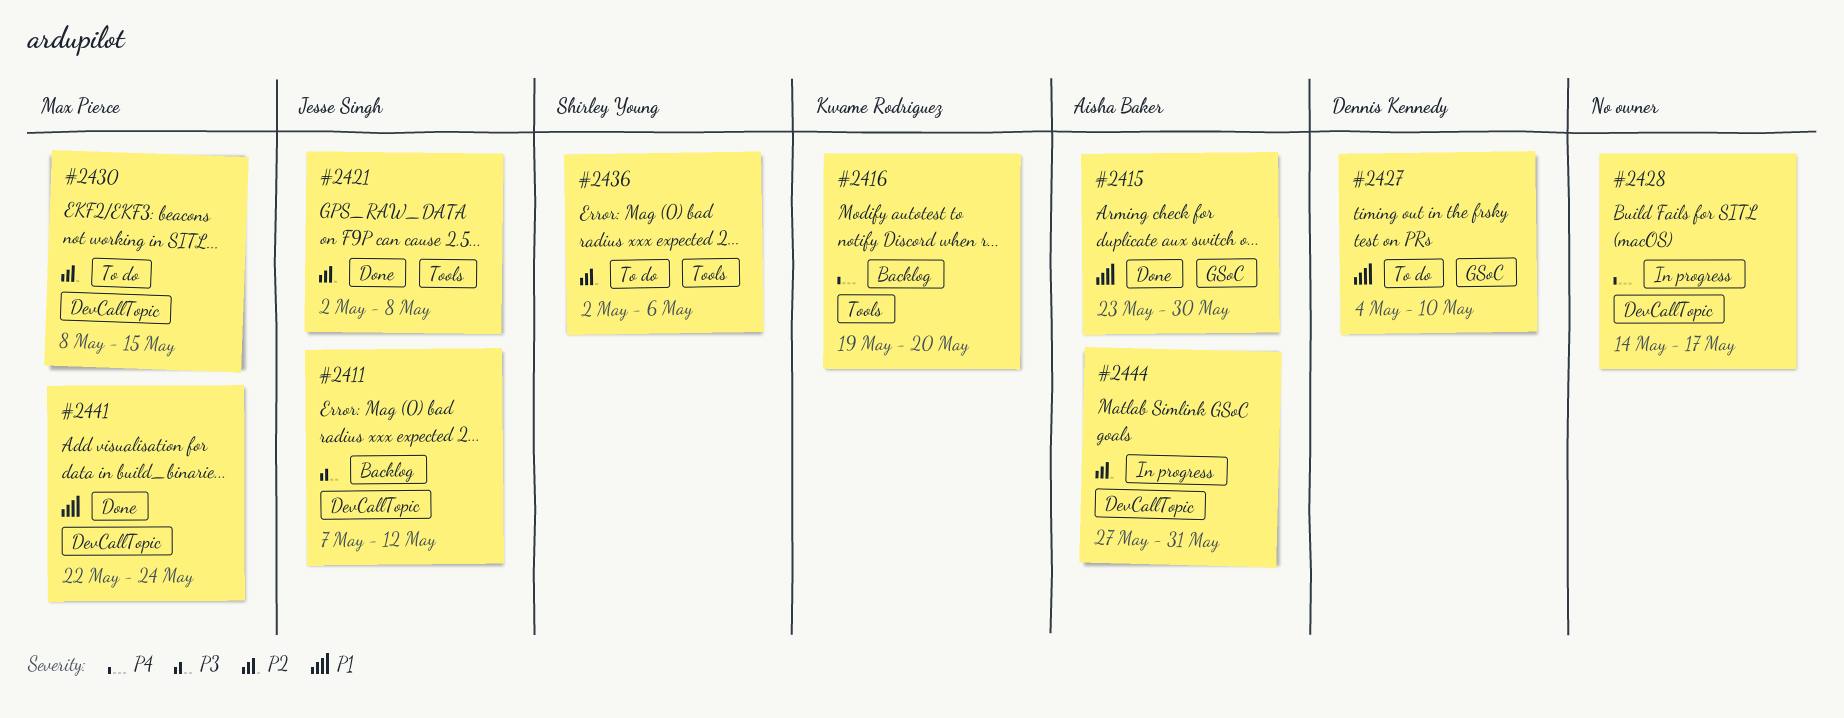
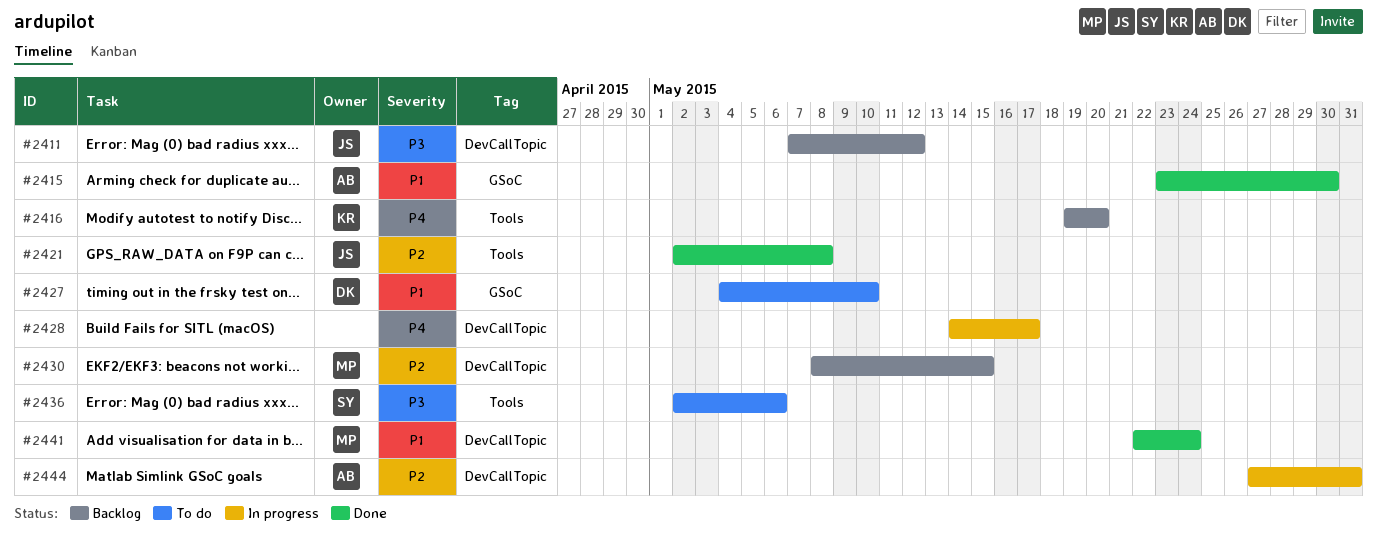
#2430, status: To do -> Backlog
#2436, priority: P2 -> P3

